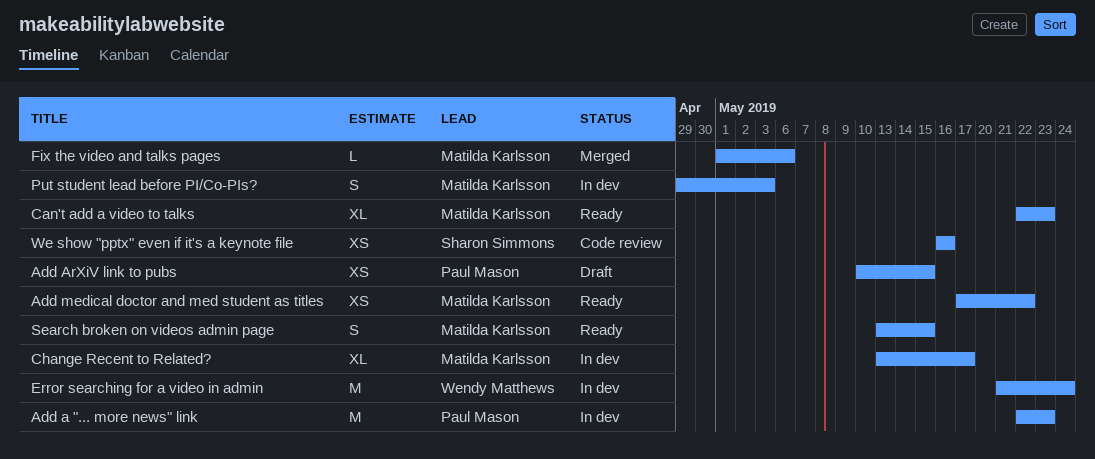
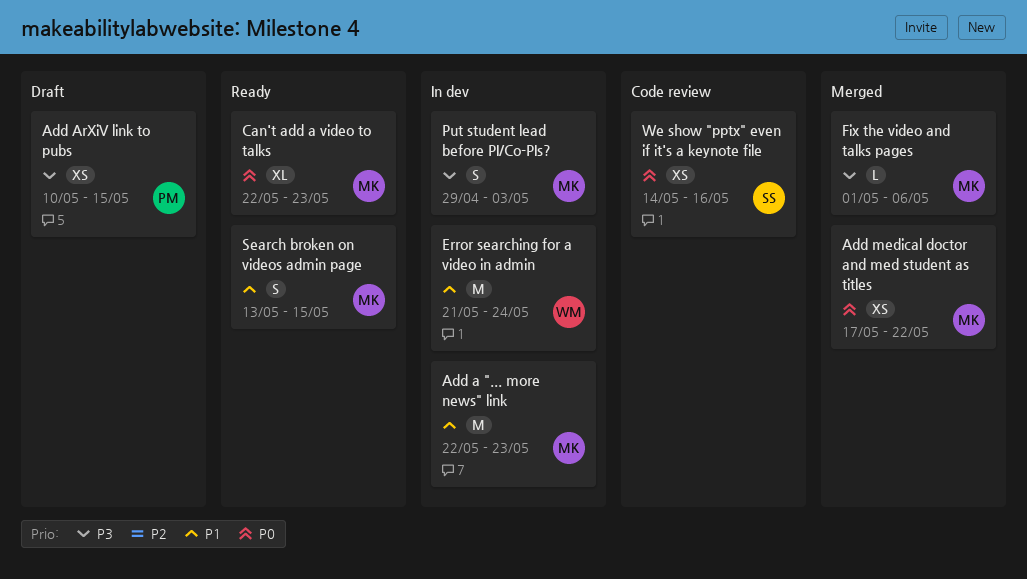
Add a "... more news" link, owner: Paul Mason -> Matilda Karlsson
Add medical doctor and med student as titles, status: Ready -> Merged
Change Recent to Related?: present -> none
We show "pptx" even if it's a keynote file, start: May 16 -> May 14

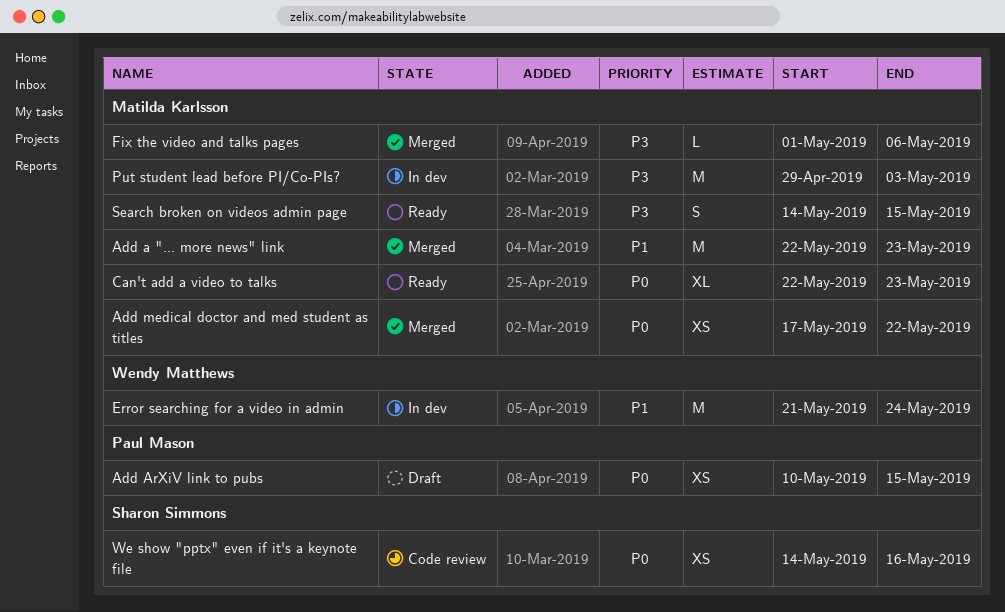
Add a "... more news" link, status: In dev -> Merged
Add ArXiV link to pubs, priority: P3 -> P0
Put student lead before PI/Co-PIs?, estimate: S -> M
Search broken on videos admin page, priority: P1 -> P3
Search broken on videos admin page, start: May 13 -> May 14

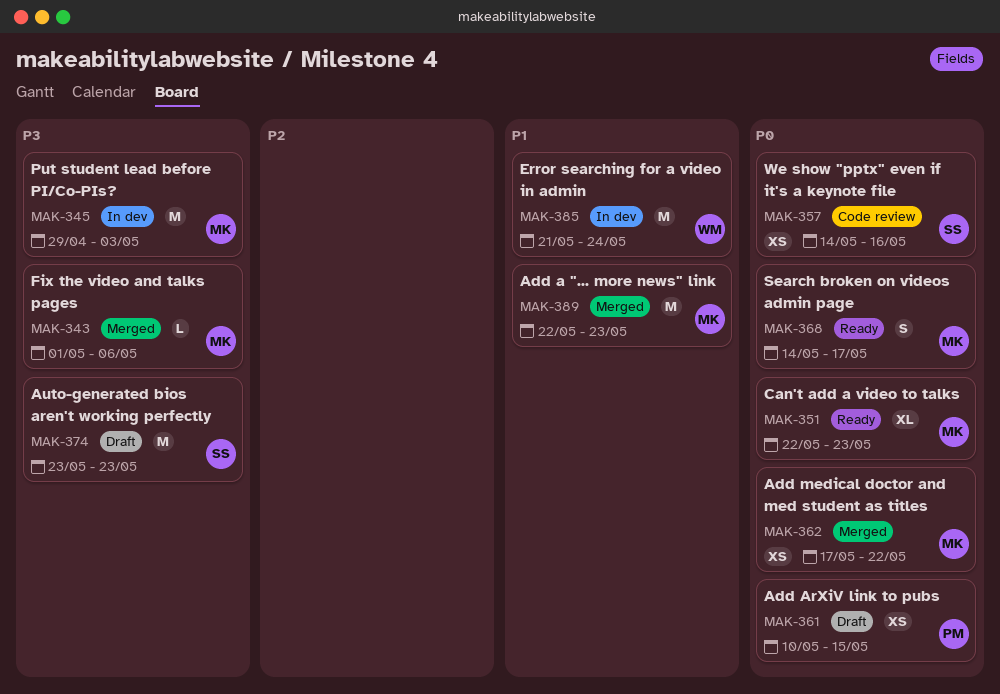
Auto-generated bios aren't working perfectly: none -> present
Search broken on videos admin page, priority: P3 -> P0
Search broken on videos admin page, due: May 15 -> May 17

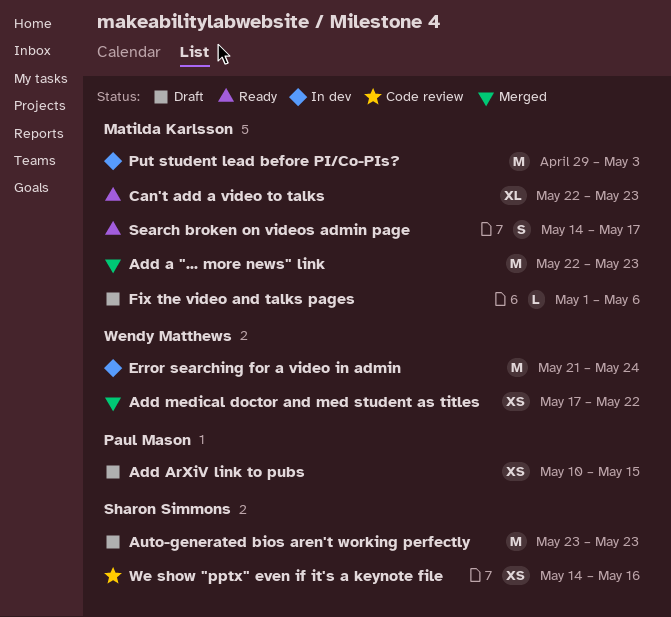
Add medical doctor and med student as titles, owner: Matilda Karlsson -> Wendy Matthews
Fix the video and talks pages, status: Merged -> Draft

